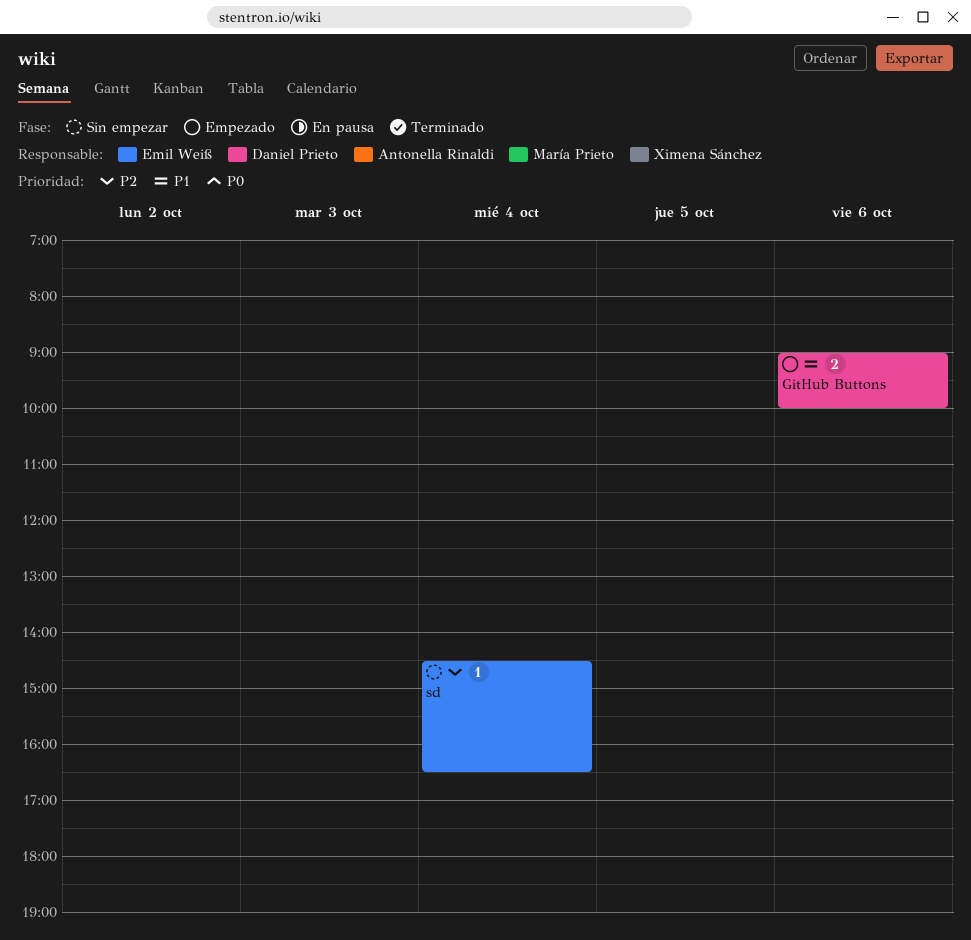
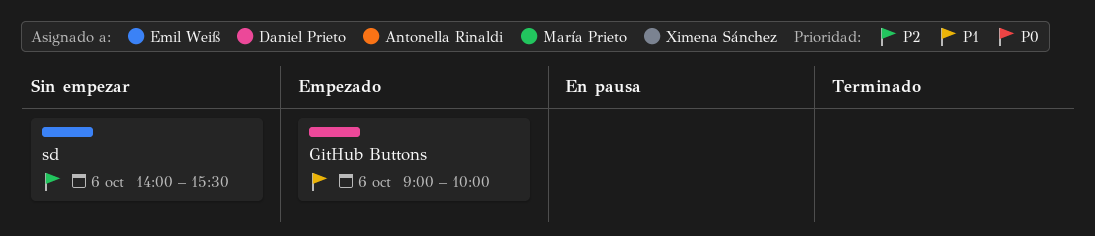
sd, day: Oct 4 -> Oct 6
sd, begins: 14:30 -> 14:00
sd, ends: 16:30 -> 15:30

